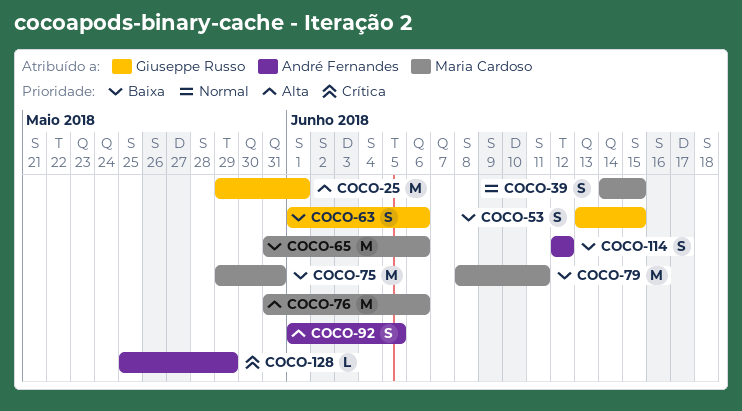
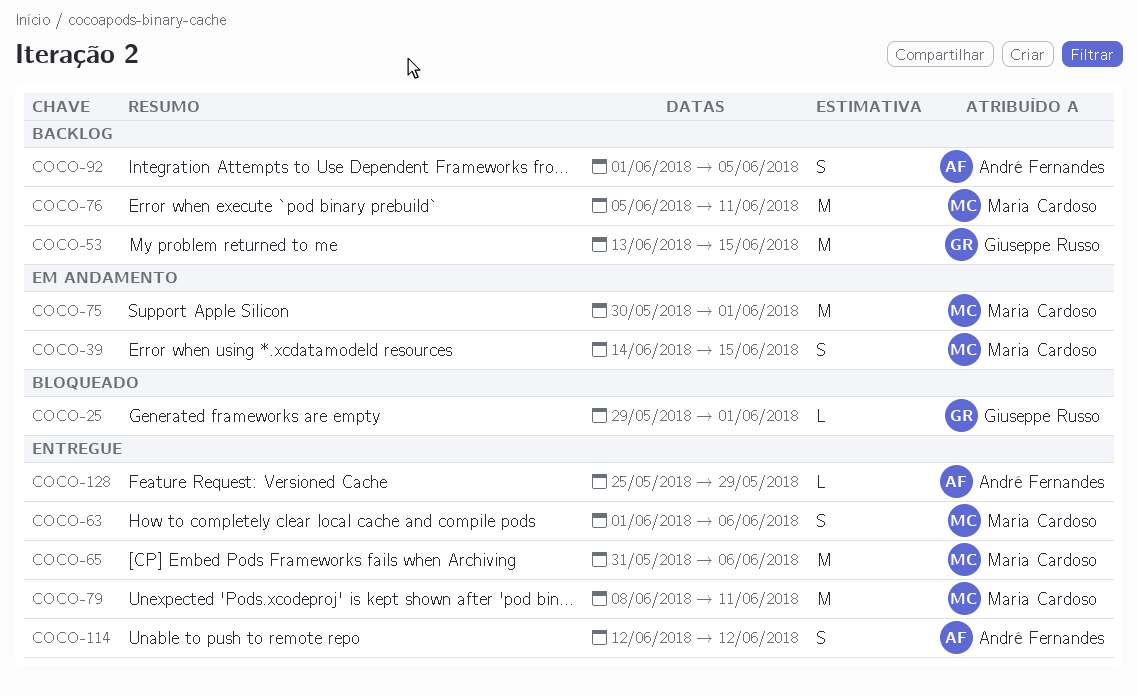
COCO-25, estimate: M -> L
COCO-53, estimate: S -> M
COCO-63, owner: Giuseppe Russo -> Maria Cardoso
COCO-75, start: May 29 -> May 30
COCO-75, due: May 31 -> Jun 1
COCO-76, start: May 31 -> Jun 5
COCO-76, due: Jun 6 -> Jun 11

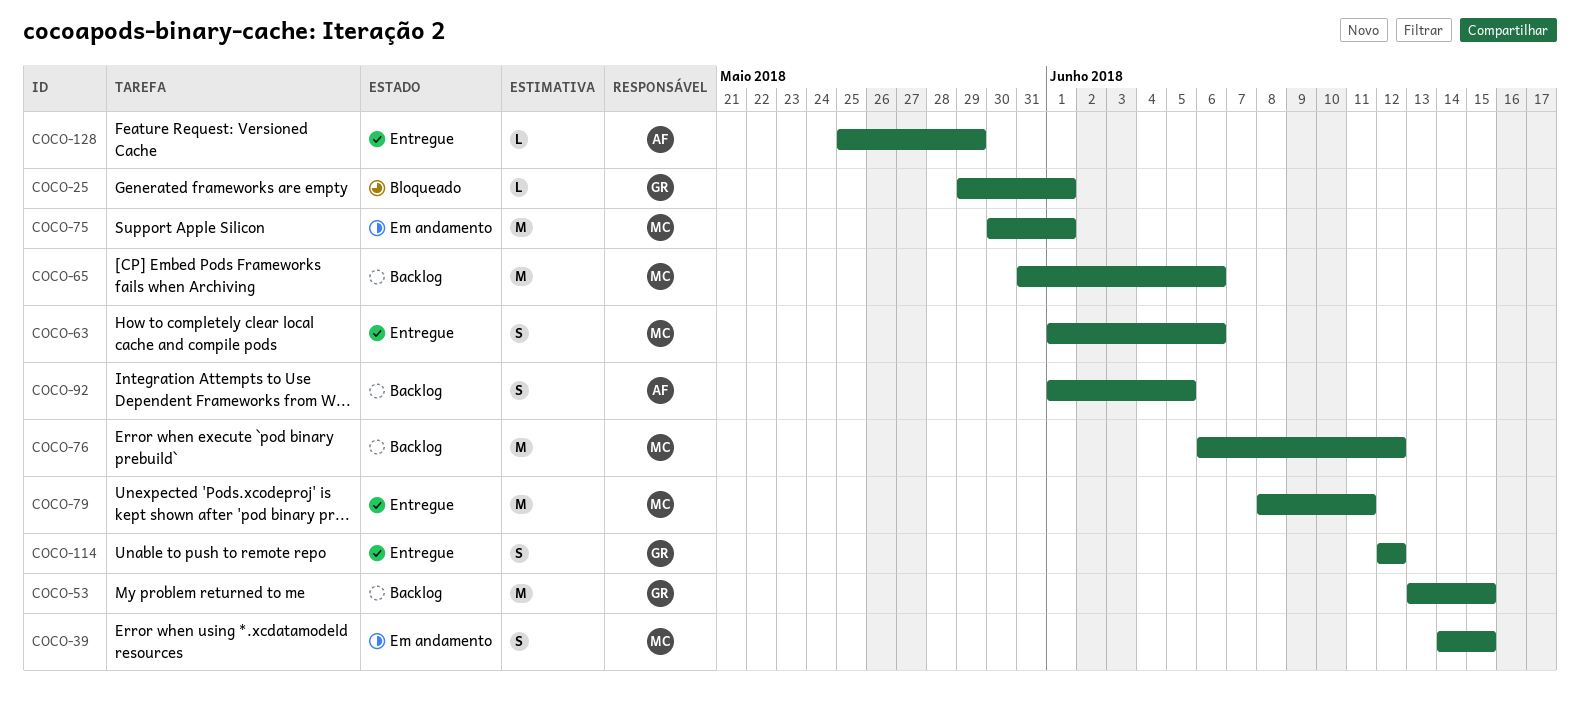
COCO-65, status: Entregue -> Backlog
COCO-76, start: Jun 5 -> Jun 6
COCO-76, due: Jun 11 -> Jun 12
COCO-114, owner: André Fernandes -> Giuseppe Russo

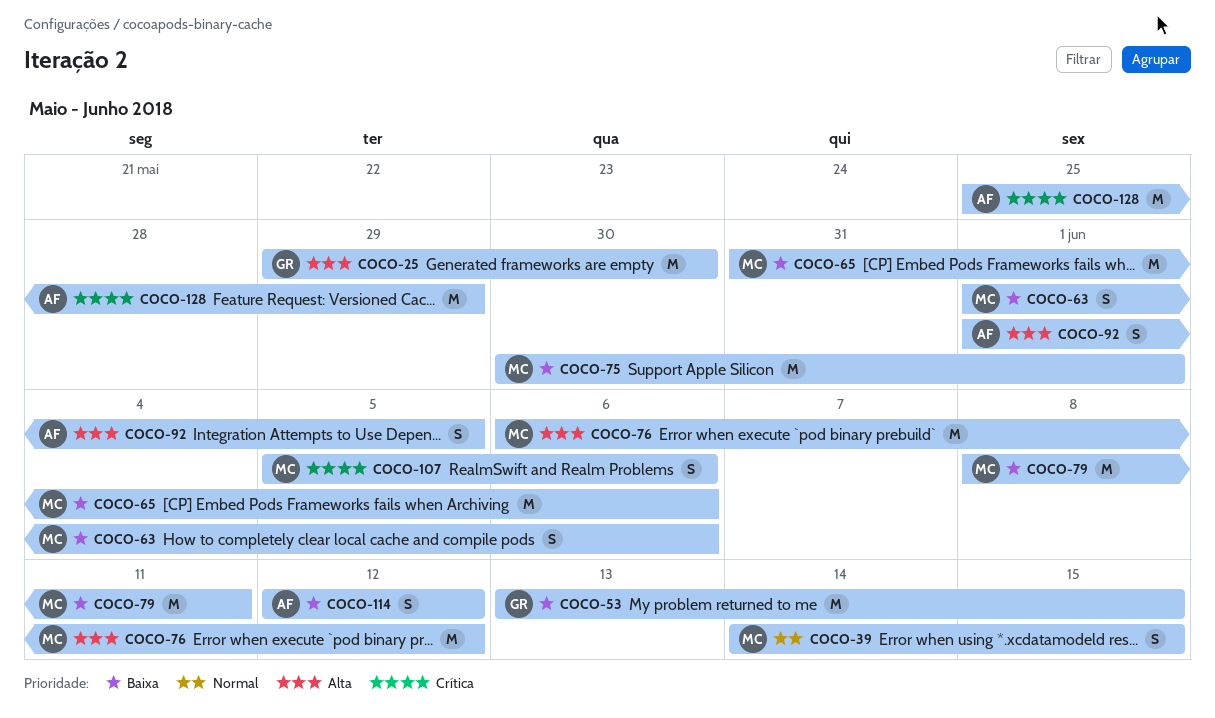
COCO-25, estimate: L -> M
COCO-25, due: Jun 1 -> May 30
COCO-107: none -> present
COCO-114, owner: GR -> AF
COCO-128, estimate: L -> M

